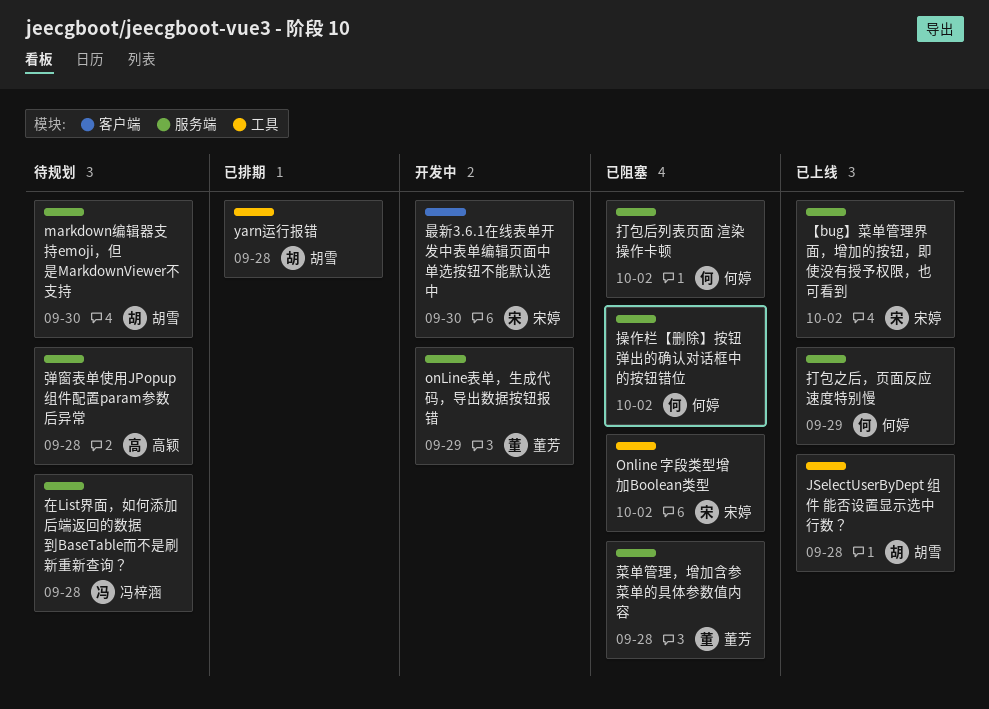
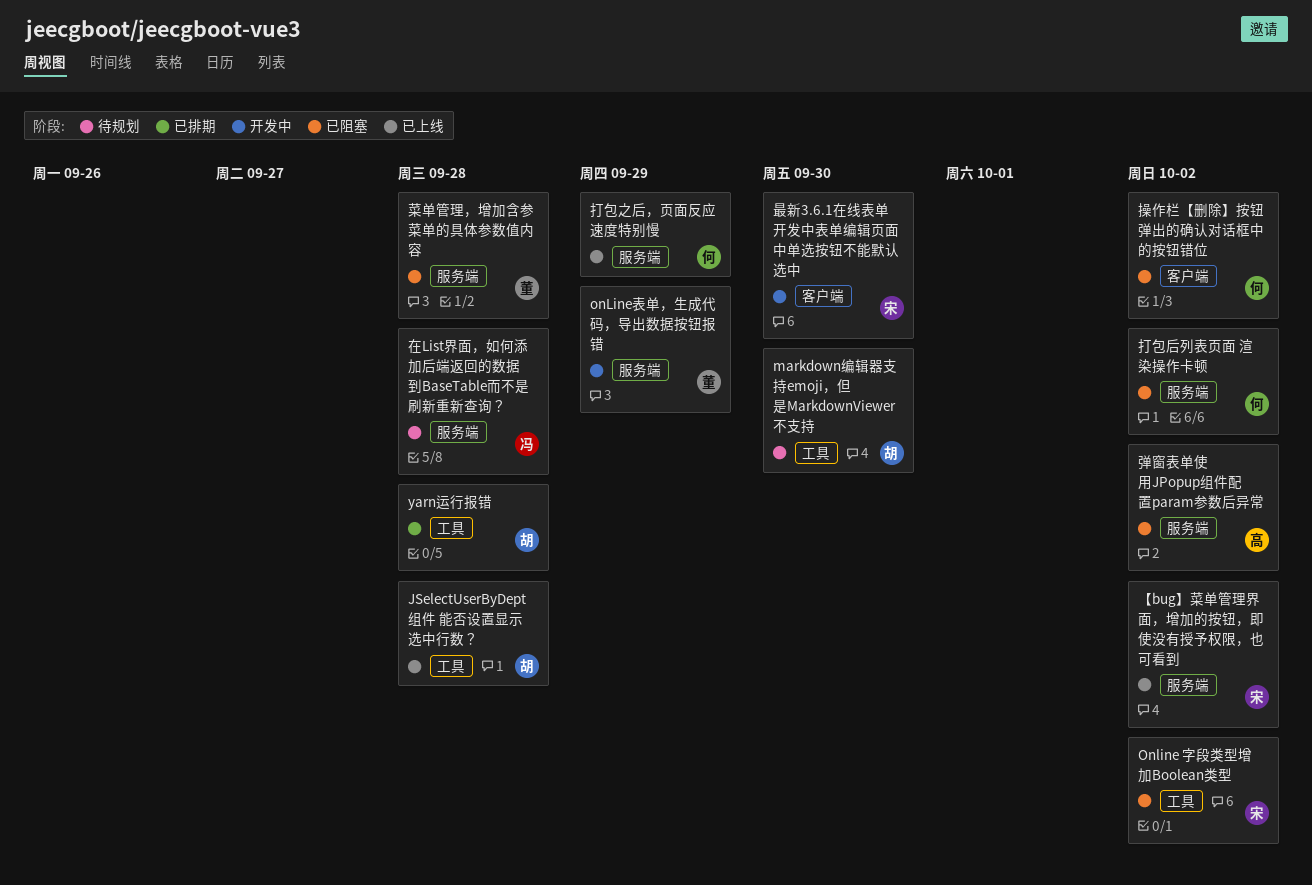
markdown编辑器支持emoji，但是MarkdownViewer不支持, label: 服务端 -> 工具
弹窗表单使用JPopup组件配置param参数后异常, status: 待规划 -> 已阻塞
弹窗表单使用JPopup组件配置param参数后异常, due: Sep 28 -> Oct 2
操作栏【删除】按钮弹出的确认对话框中的按钮错位, label: 服务端 -> 客户端

